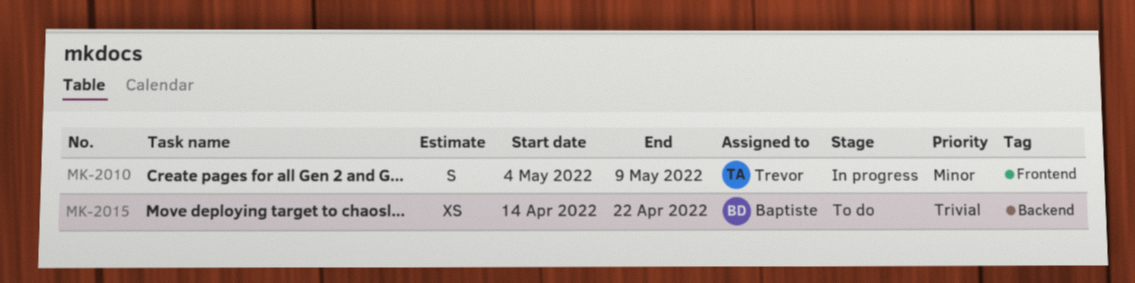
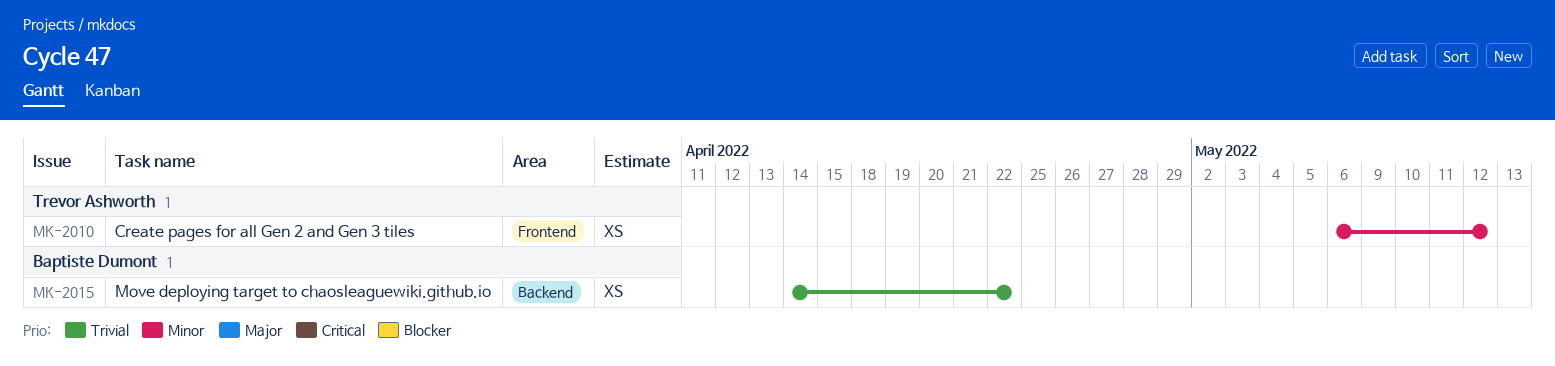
MK-2010, estimate: S -> XS
MK-2010, start: May 4 -> May 6
MK-2010, due: May 9 -> May 12

